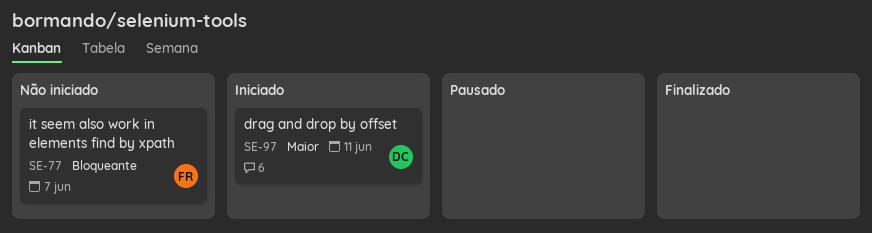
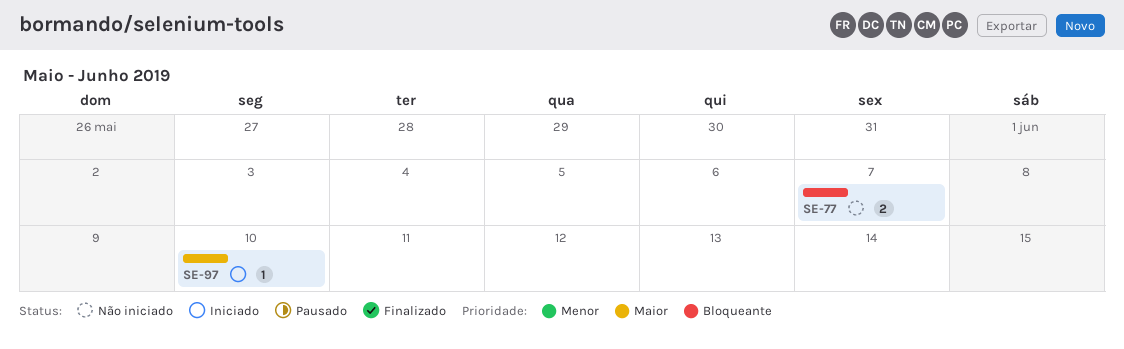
SE-97, due: Jun 11 -> Jun 10

